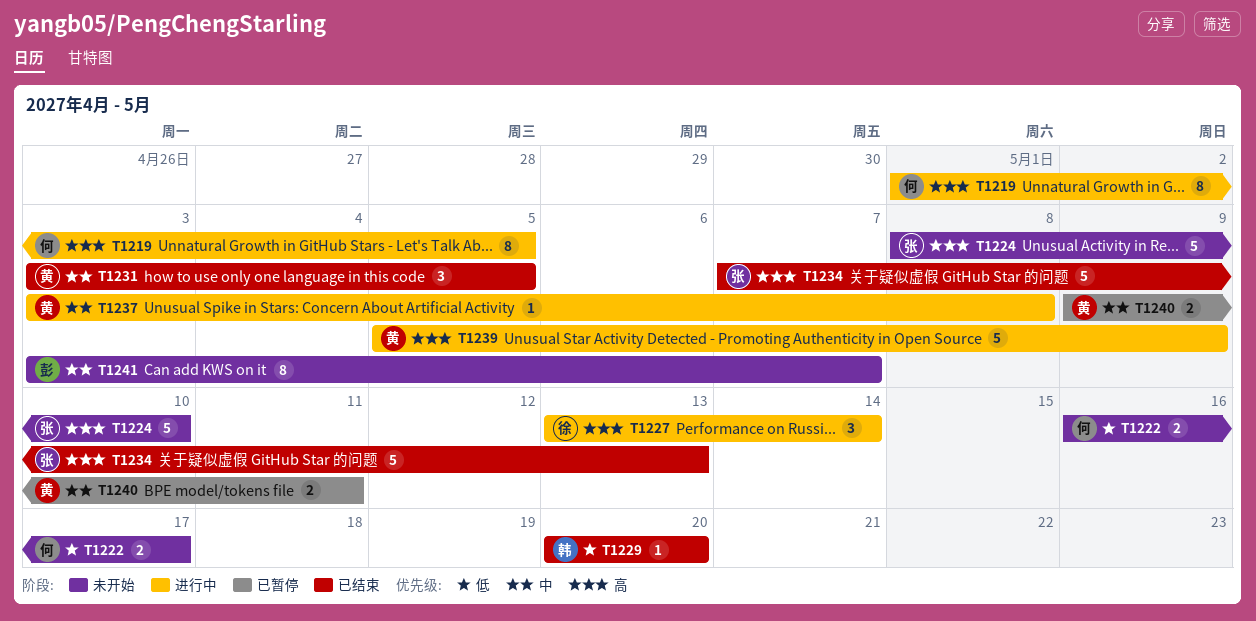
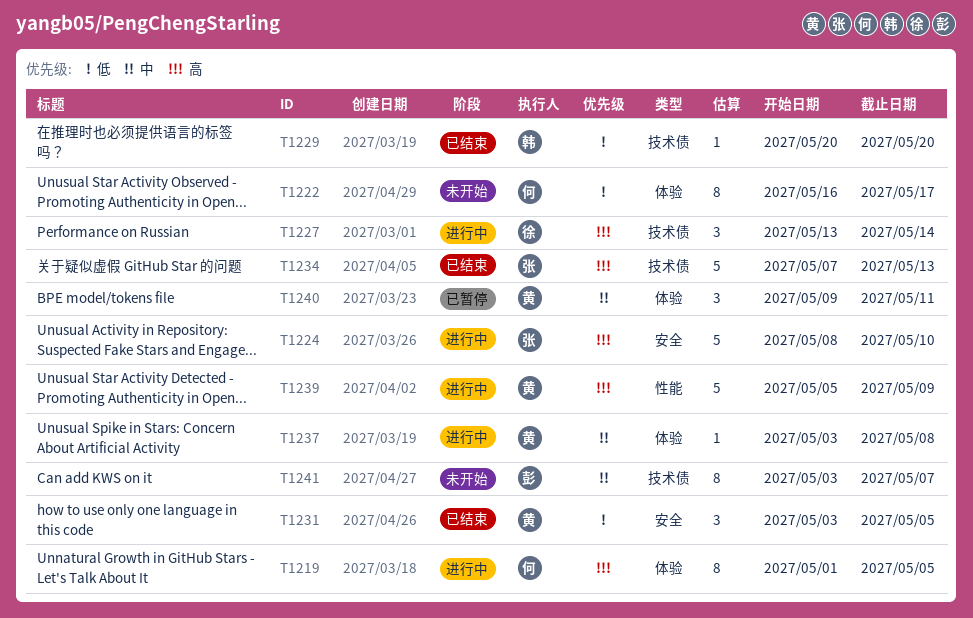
T1222, estimate: 2 -> 8
T1224, status: 未开始 -> 进行中
T1231, priority: 中 -> 低
T1240, estimate: 2 -> 3

